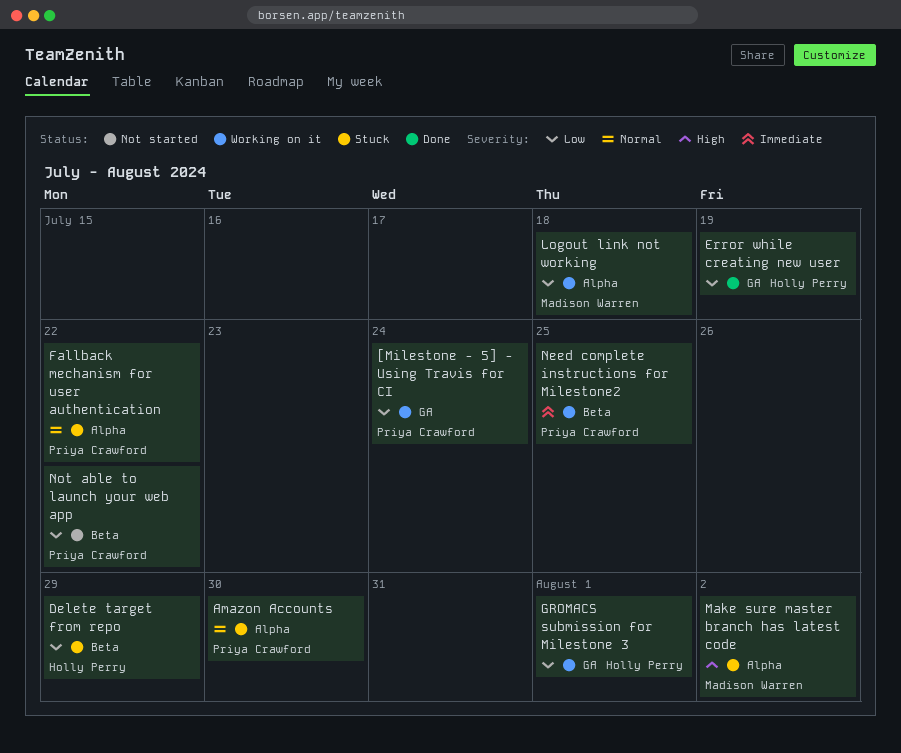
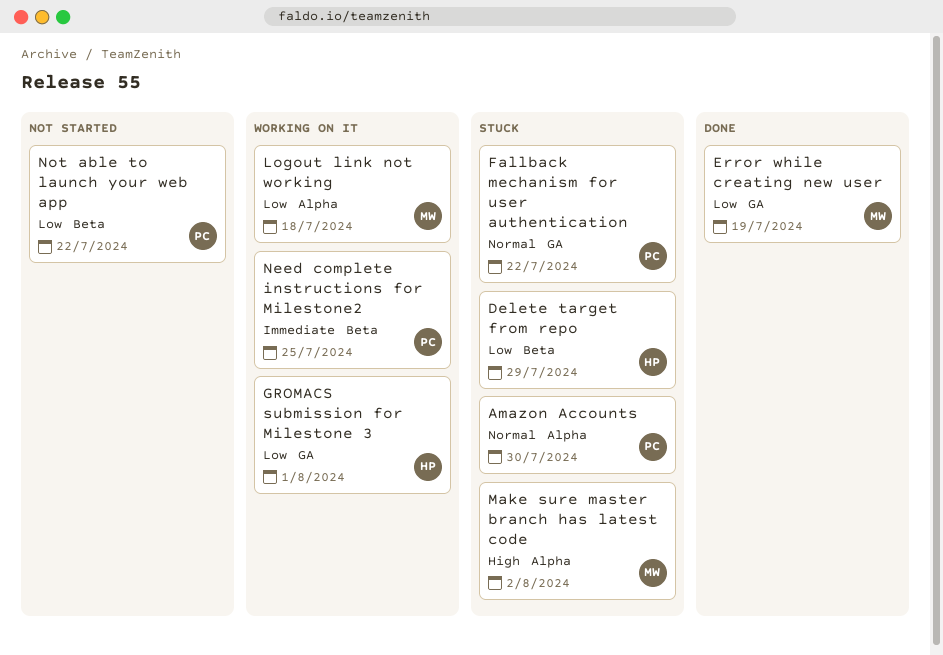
[Milestone - 5] - Using Travis for CI: present -> none
Error while creating new user, owner: Holly Perry -> Madison Warren
Fallback mechanism for user authentication, label: Alpha -> GA

